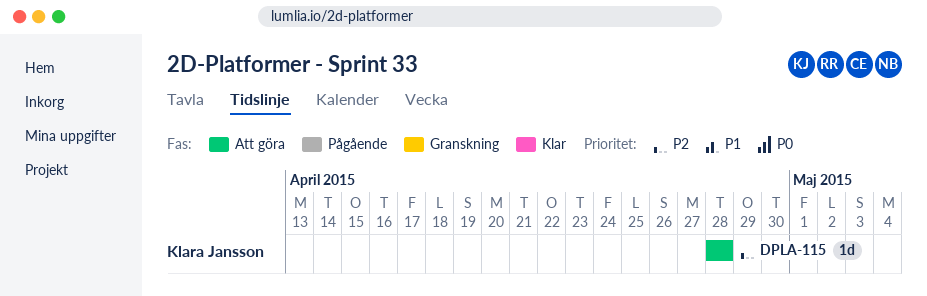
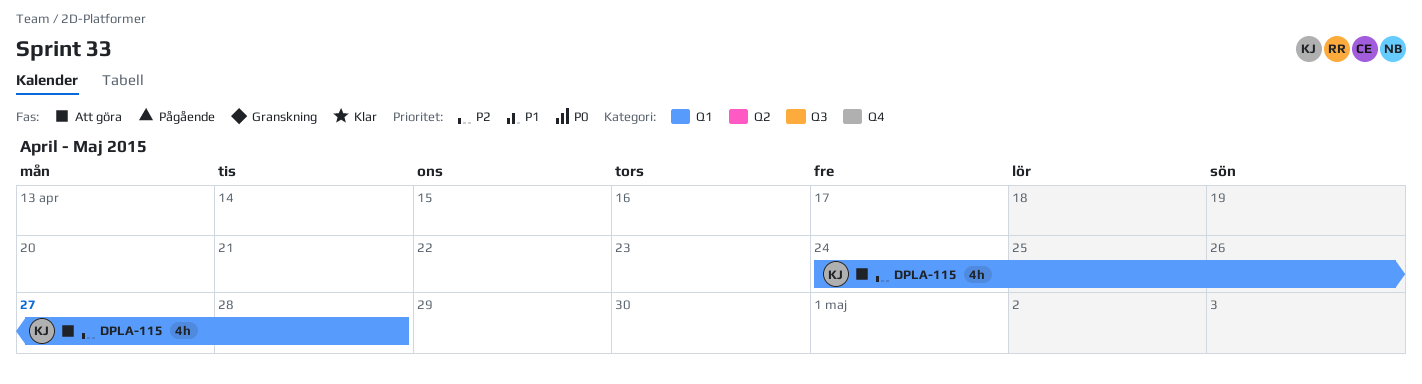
DPLA-115, estimate: 1d -> 4h
DPLA-115, start: Apr 28 -> Apr 24

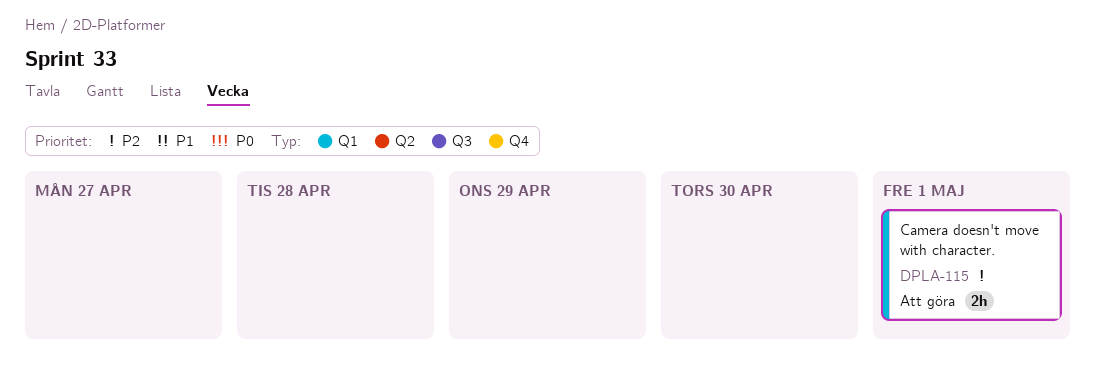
DPLA-115, estimate: 4h -> 2h
DPLA-115, due: Apr 28 -> May 1

